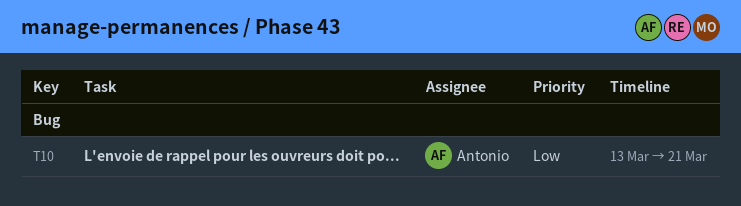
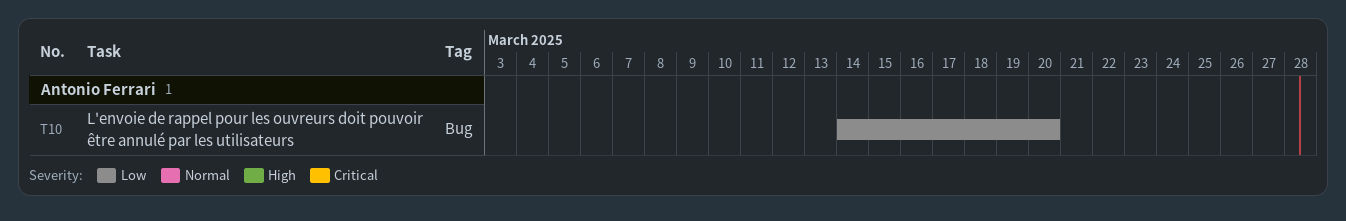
T10, start: Mar 13 -> Mar 14
T10, due: Mar 21 -> Mar 20

